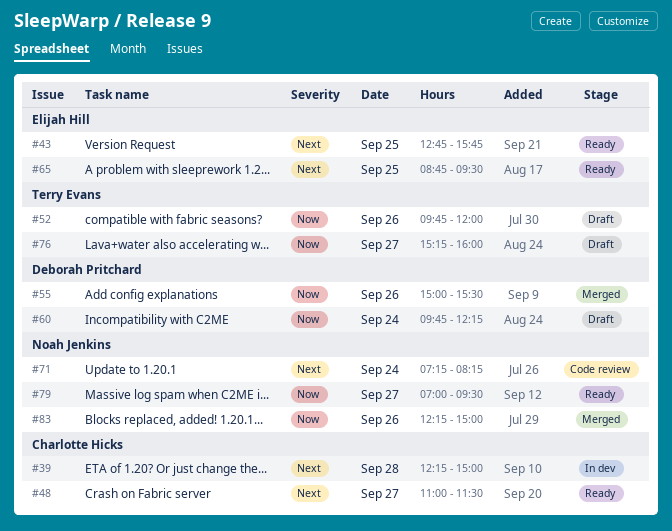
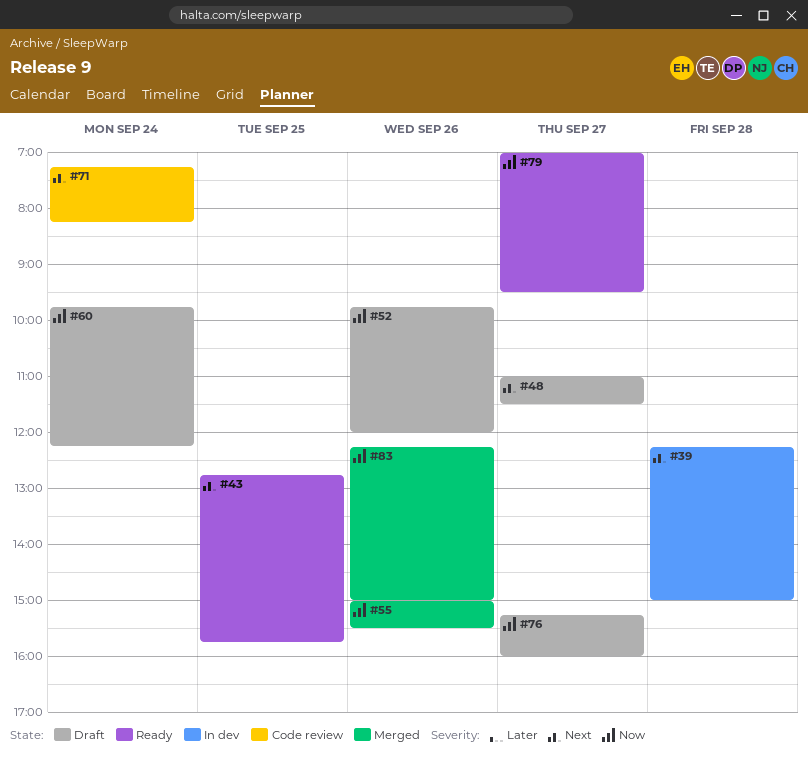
#48, status: Ready -> Draft
#65: present -> none

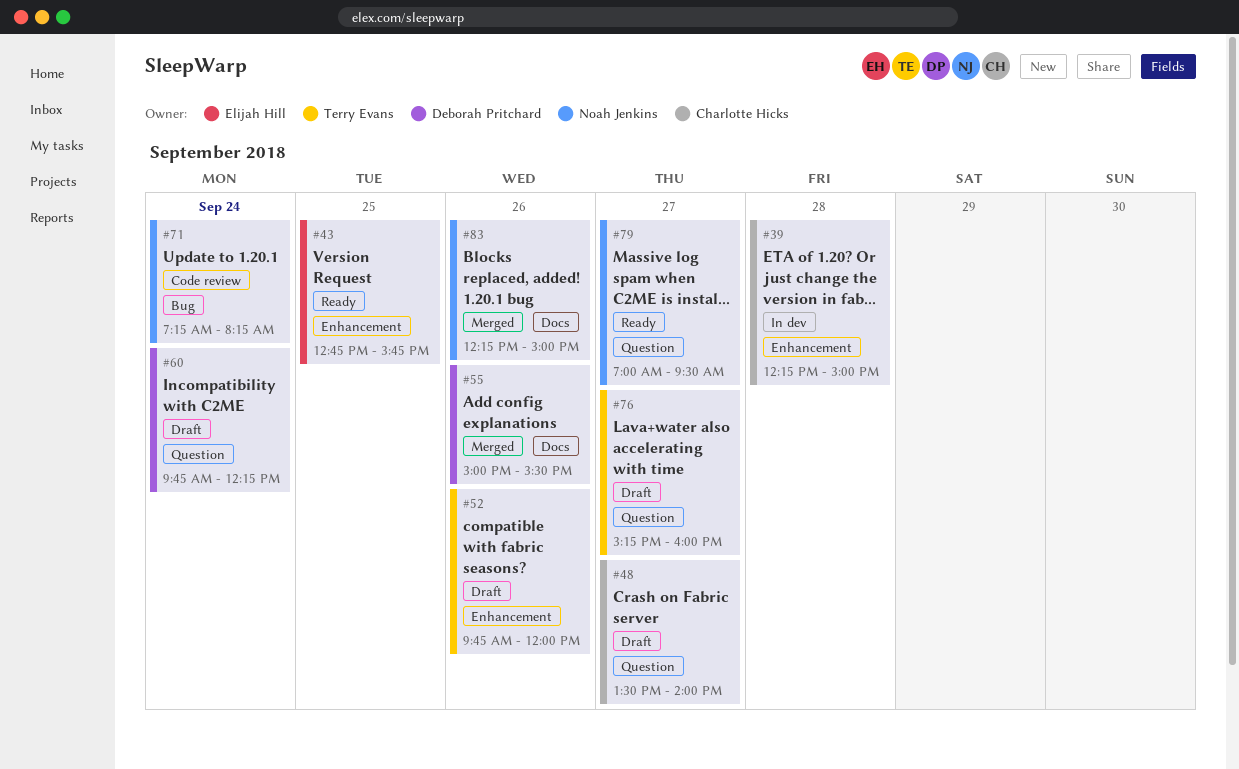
#48, begins: 11:00 -> 13:30
#48, ends: 11:30 -> 14:00

